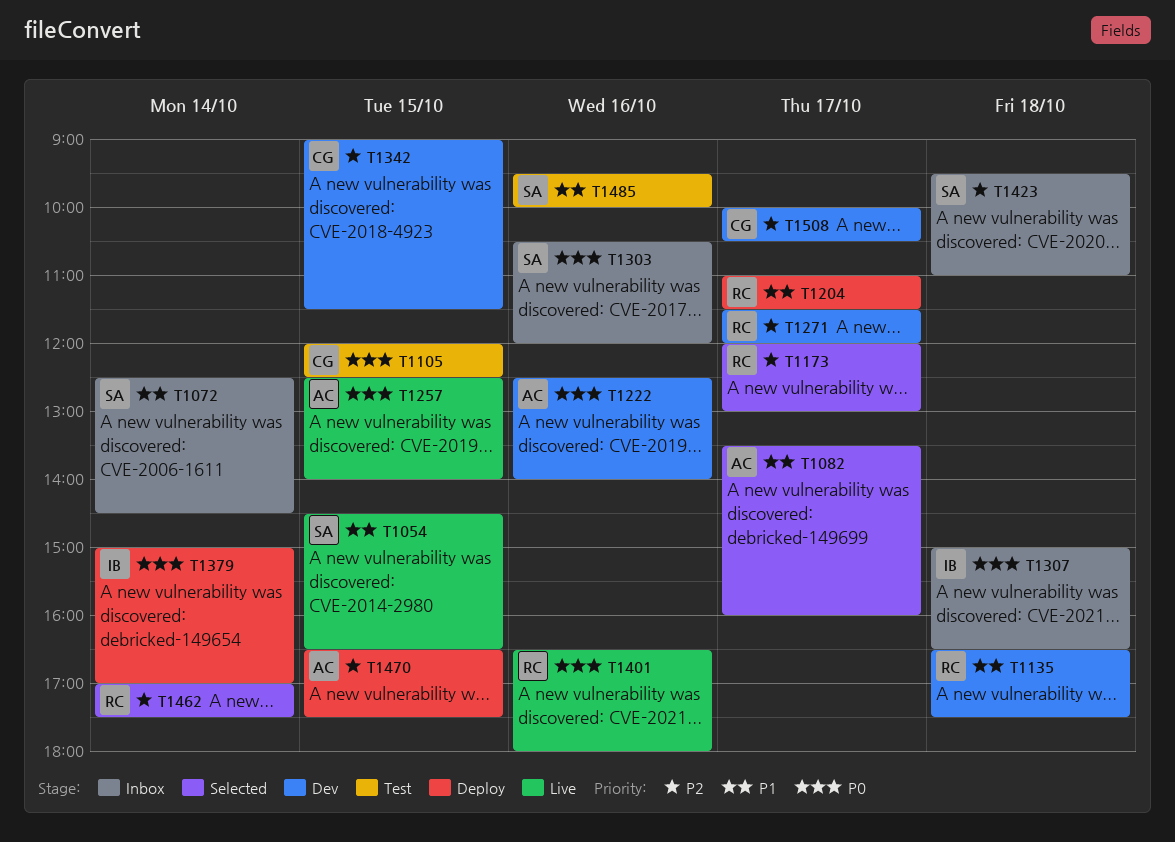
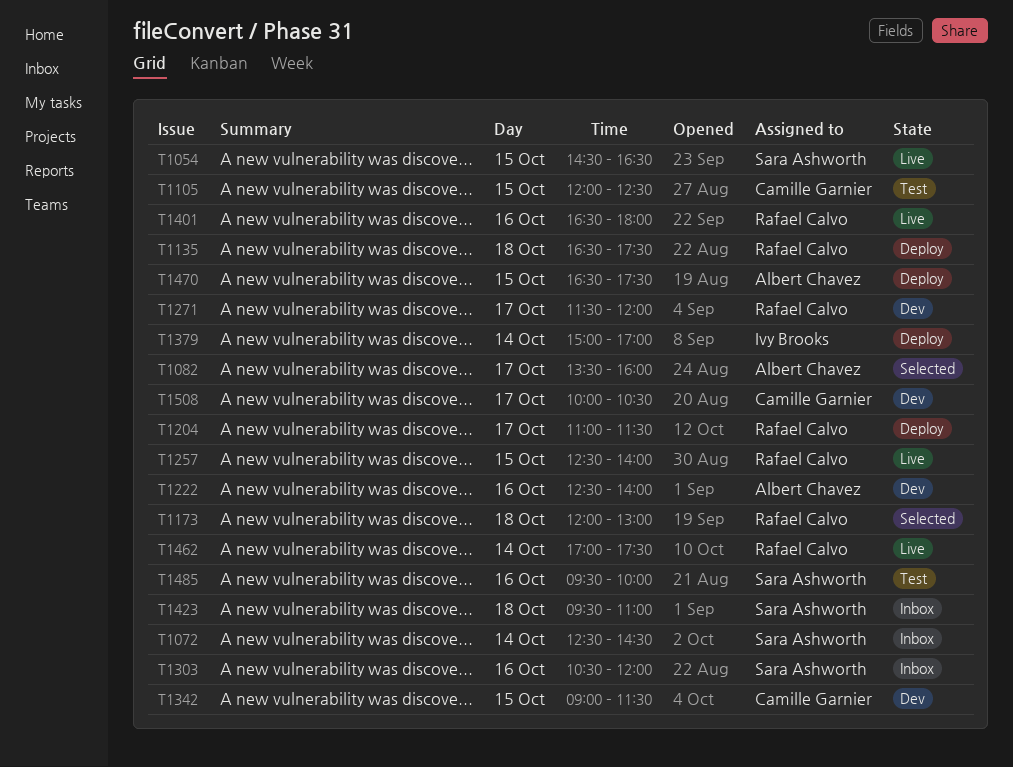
T1135, status: Dev -> Deploy
T1173, day: Oct 17 -> Oct 18
T1257, owner: Albert Chavez -> Rafael Calvo
T1307: present -> none
T1462, status: Selected -> Live

